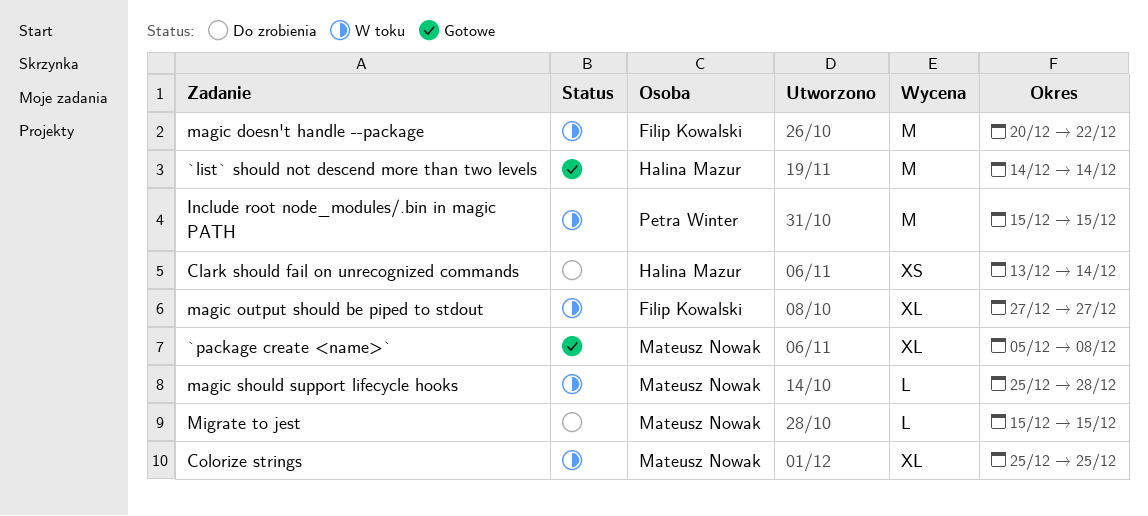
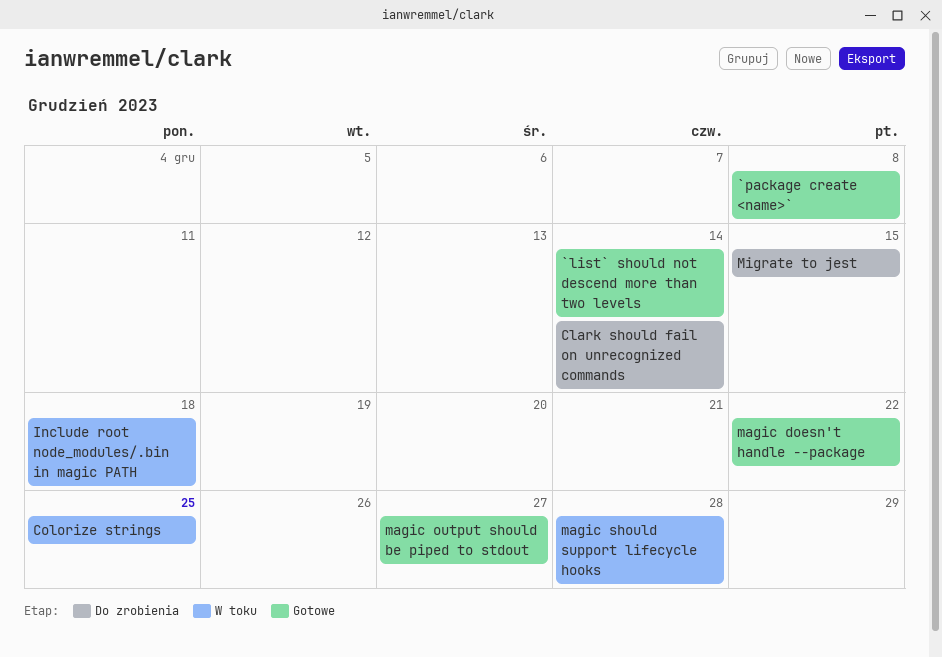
Include root node_modules/.bin in magic PATH, due: Dec 15 -> Dec 18
magic doesn't handle --package, status: W toku -> Gotowe
magic output should be piped to stdout, status: W toku -> Gotowe

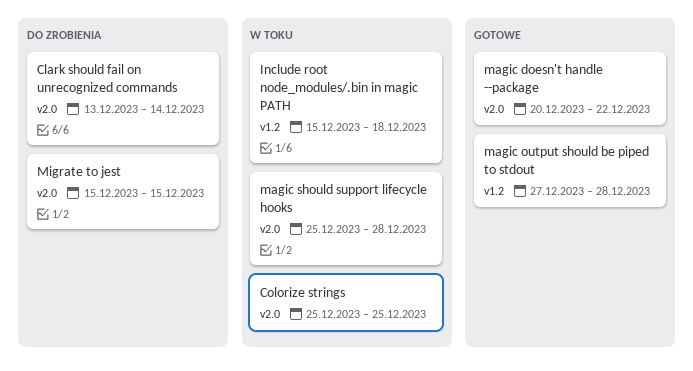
`list` should not descend more than two levels: present -> none
`package create <name>`: present -> none
magic output should be piped to stdout, due: Dec 27 -> Dec 28

